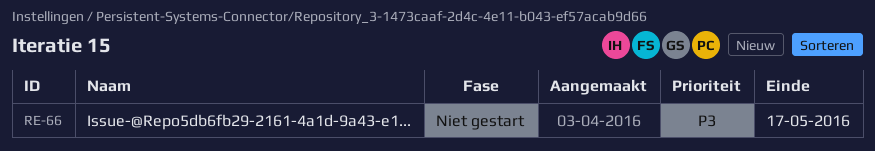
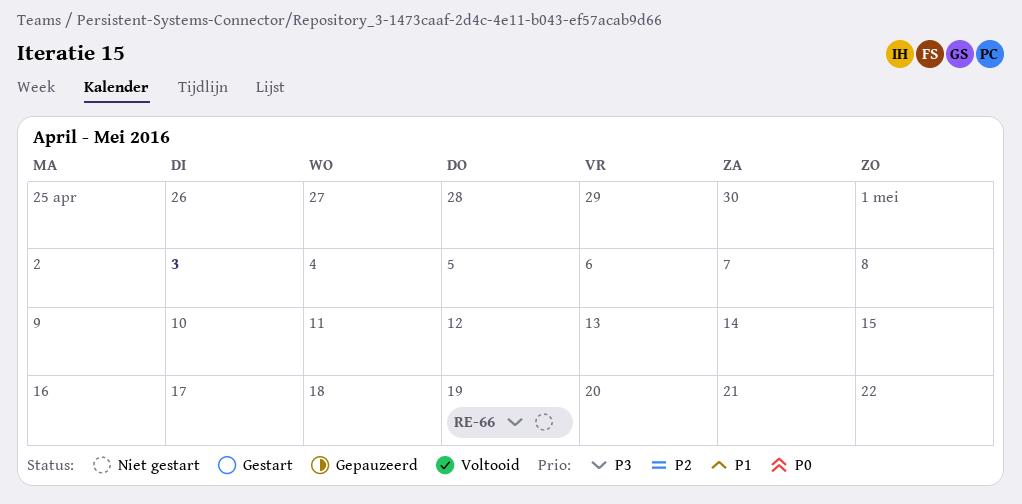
RE-66, due: May 17 -> May 19

